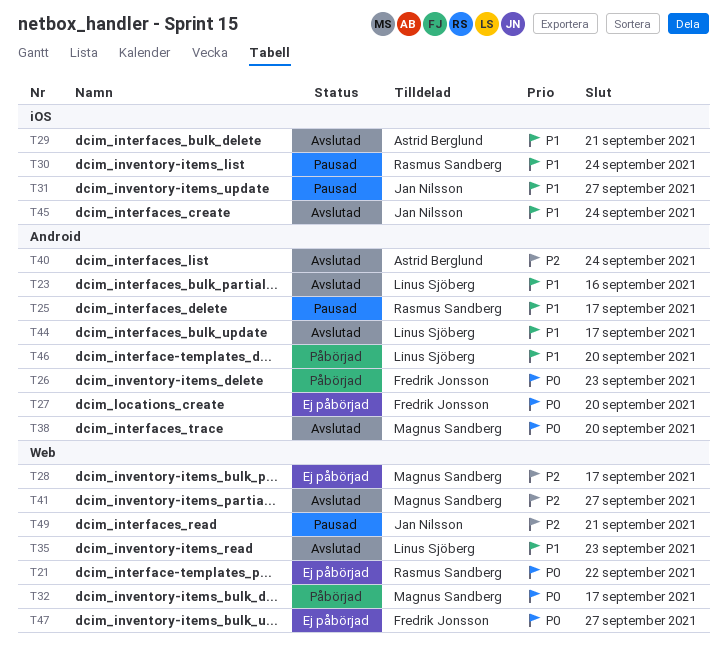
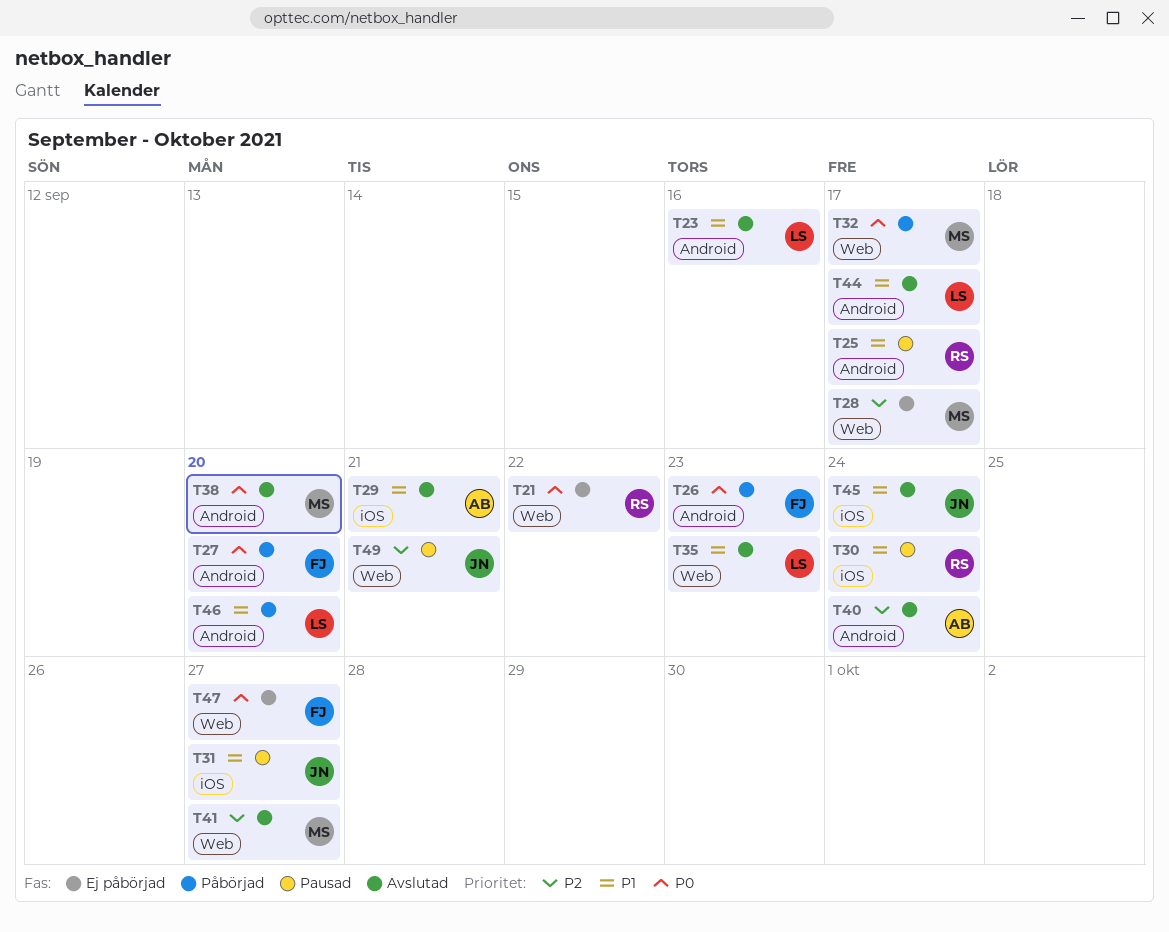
T27, status: Ej påbörjad -> Påbörjad

